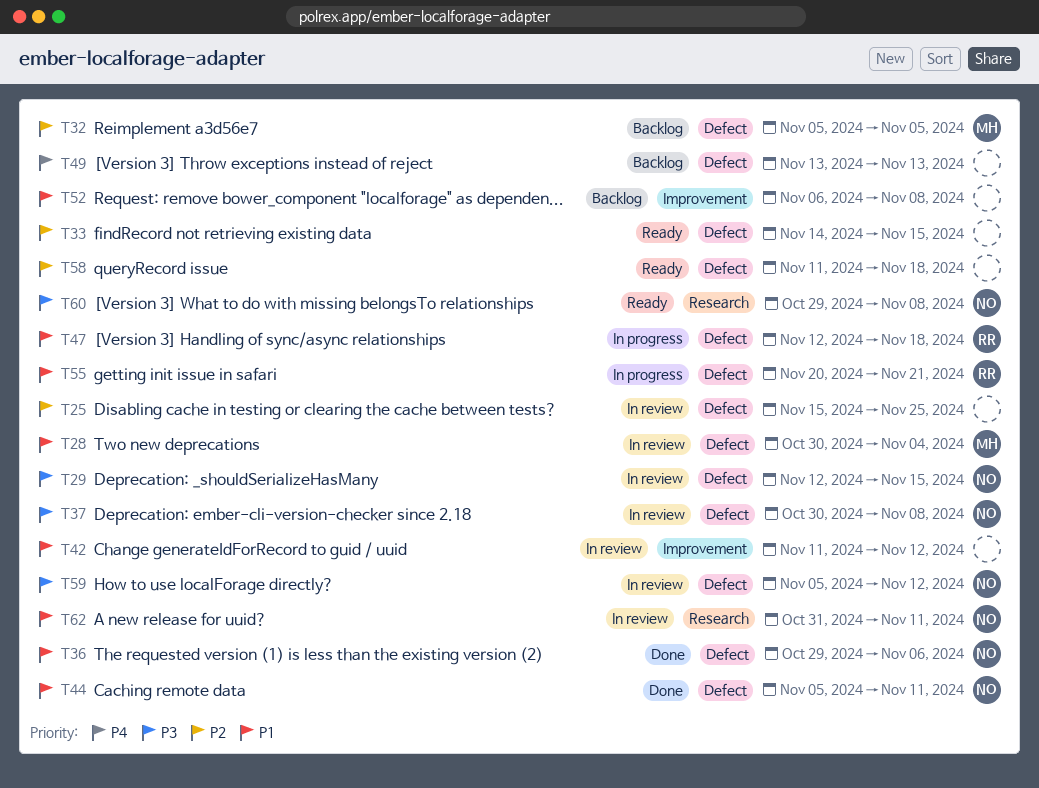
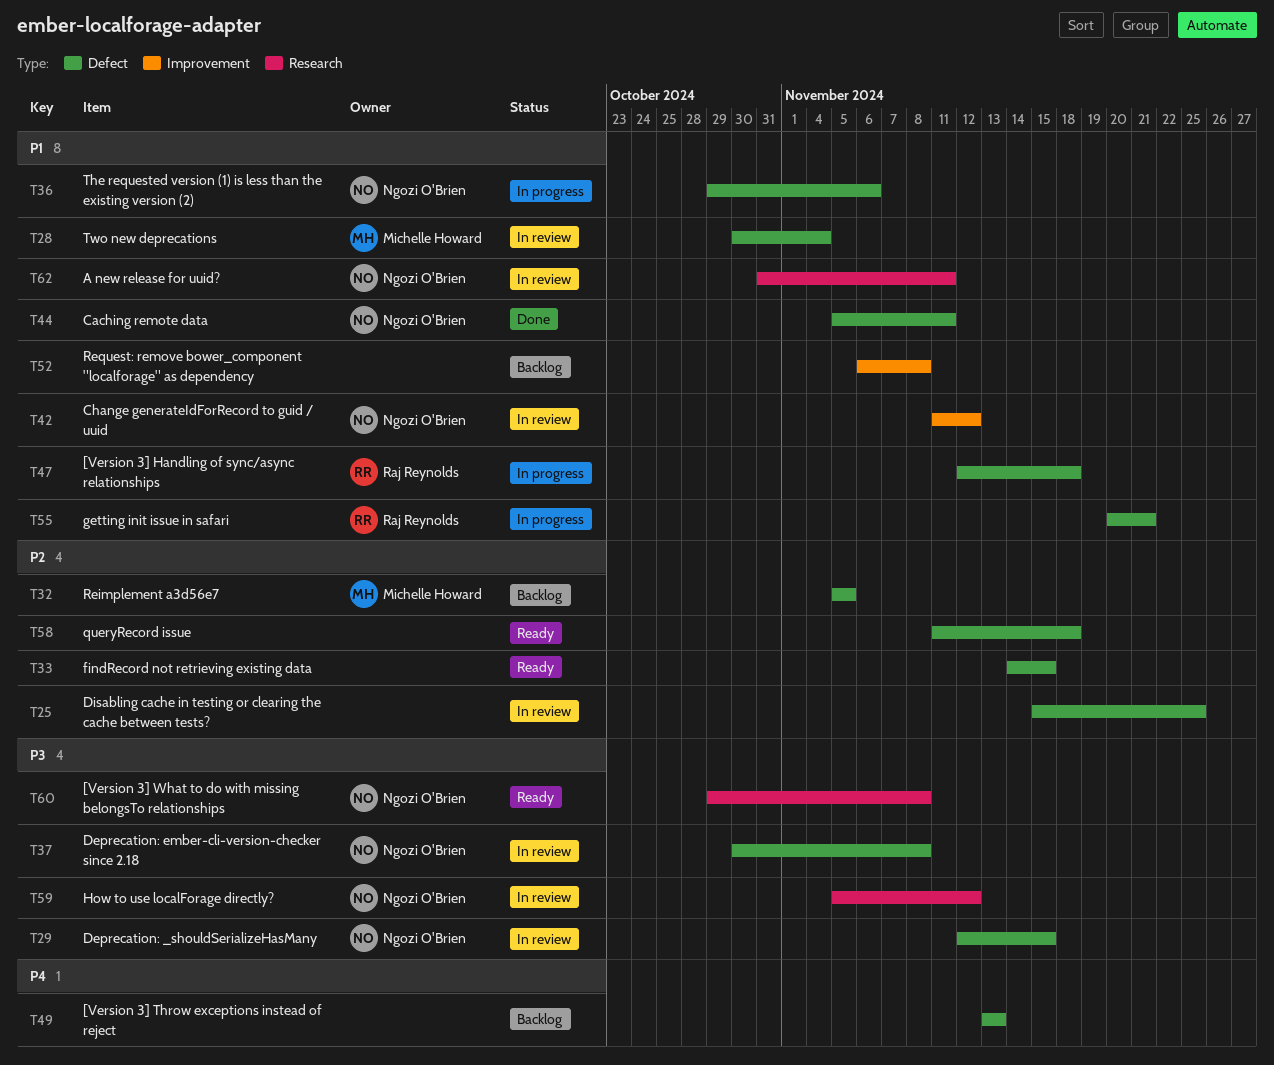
T36, status: Done -> In progress
T42, owner: none -> Ngozi O'Brien
T59, label: Defect -> Research

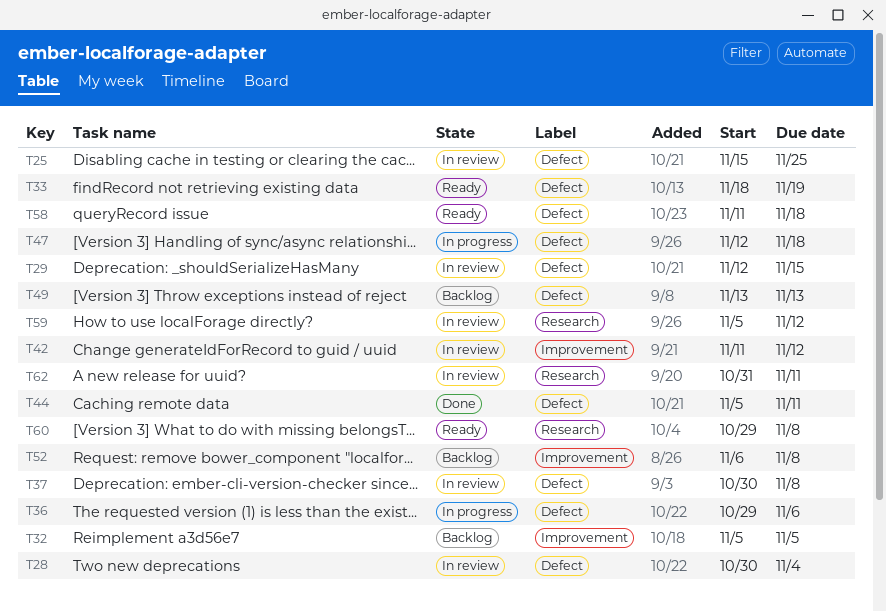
T32, label: Defect -> Improvement
T33, start: Nov 14 -> Nov 18
T33, due: Nov 15 -> Nov 19
T55: present -> none

